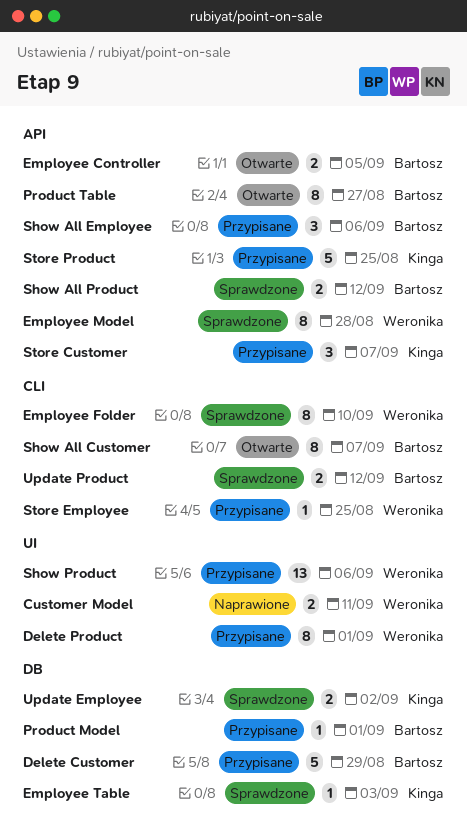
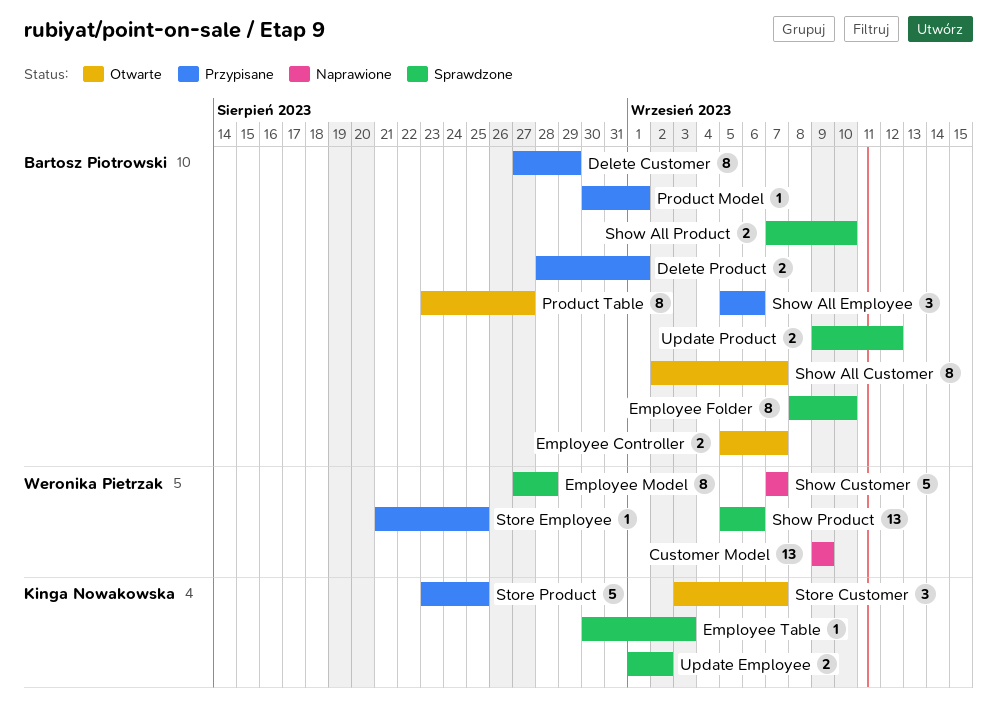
Customer Model, estimate: 2 -> 13
Customer Model, due: Sep 11 -> Sep 9
Delete Customer, estimate: 5 -> 8
Delete Product, owner: Weronika Pietrzak -> Bartosz Piotrowski
Delete Product, estimate: 8 -> 2
Employee Controller, due: Sep 5 -> Sep 7
Employee Folder, owner: Weronika Pietrzak -> Bartosz Piotrowski
Show All Product, due: Sep 12 -> Sep 10
Show Customer: none -> present
Show Product, status: Przypisane -> Sprawdzone
Store Customer, status: Przypisane -> Otwarte

